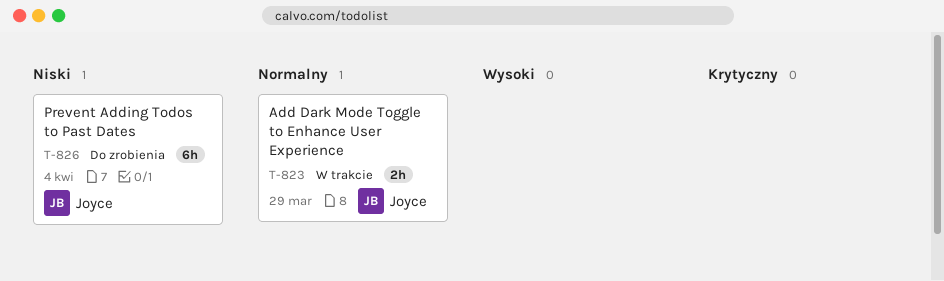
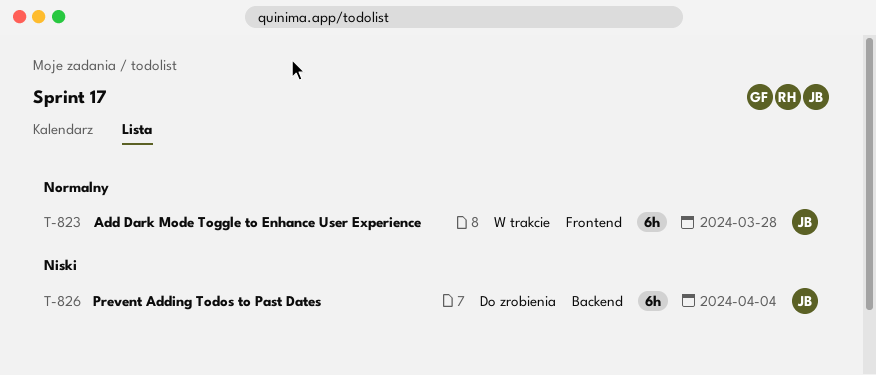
T-823, estimate: 2h -> 6h
T-823, due: Mar 29 -> Mar 28

